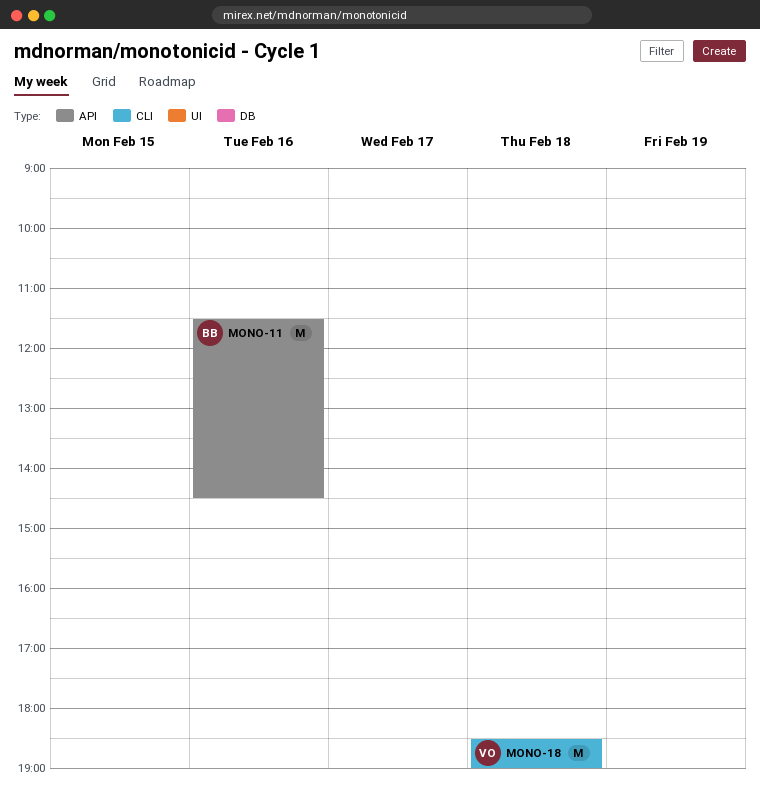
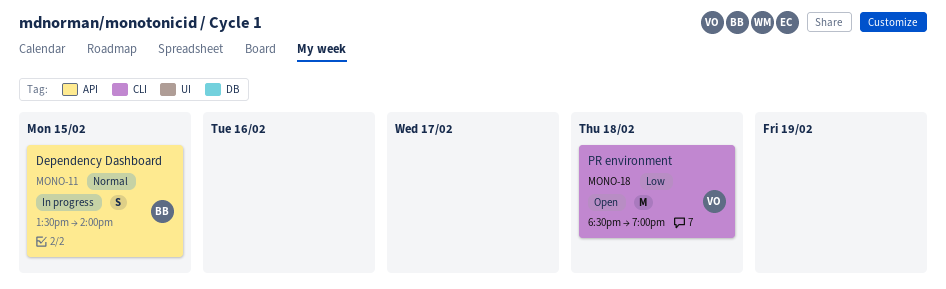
MONO-11, estimate: M -> S
MONO-11, day: Feb 16 -> Feb 15
MONO-11, begins: 11:30 -> 13:30
MONO-11, ends: 14:30 -> 14:00

